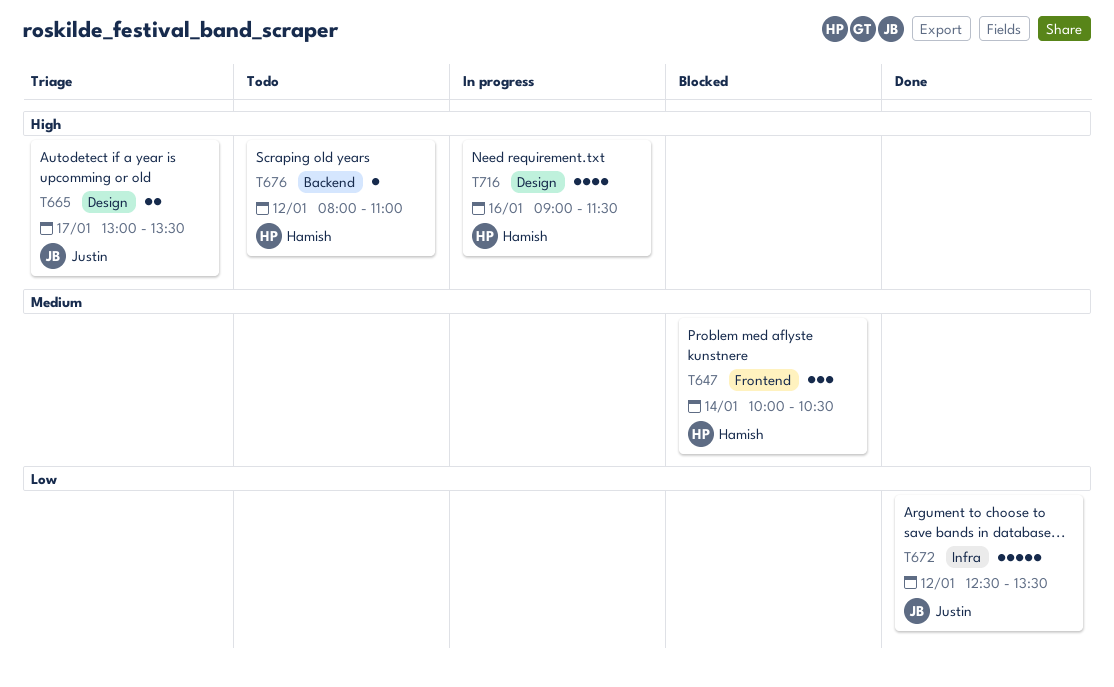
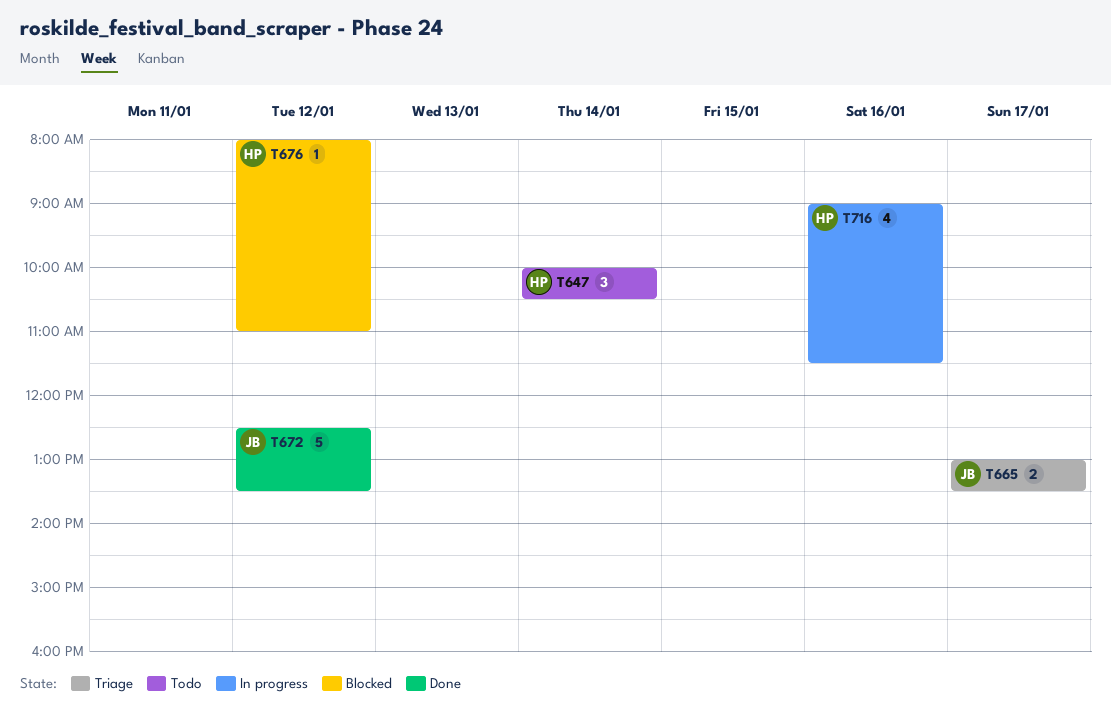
T647, status: Blocked -> Todo
T676, status: Todo -> Blocked

